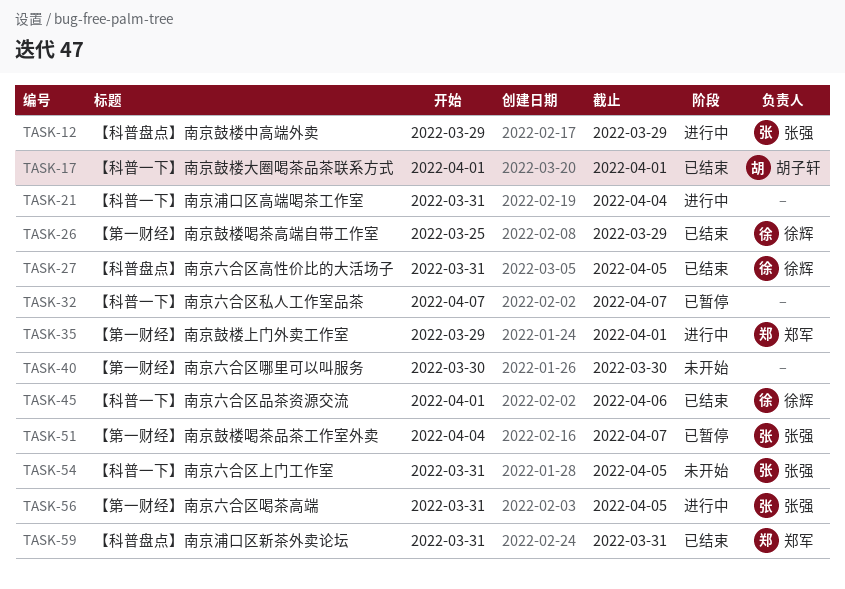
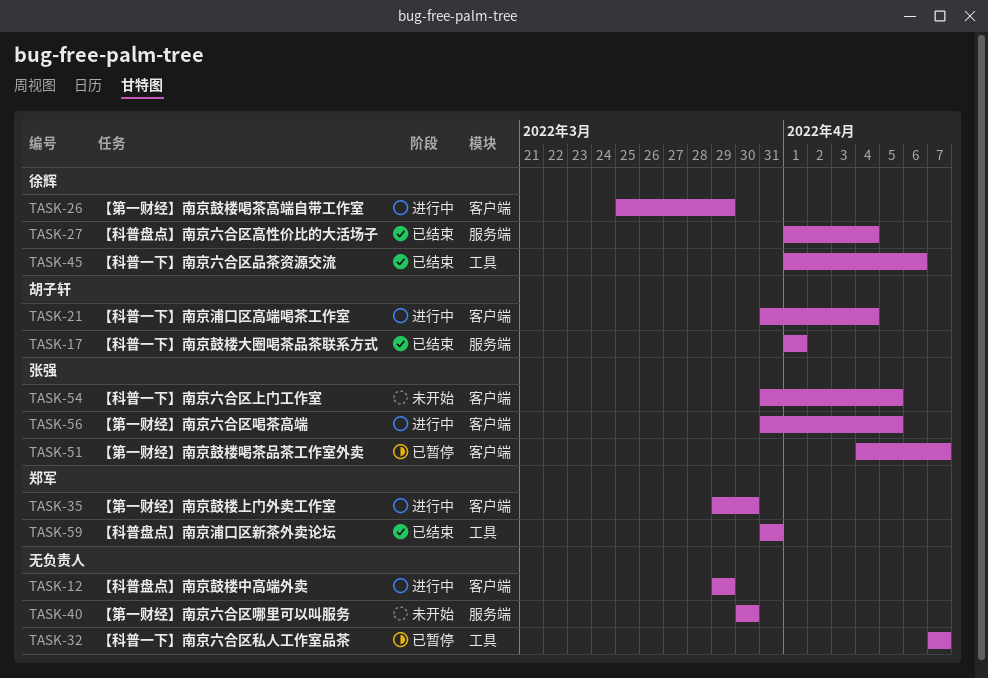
TASK-12, owner: 张强 -> none
TASK-21, owner: none -> 胡子轩
TASK-26, status: 已结束 -> 进行中
TASK-27, start: Mar 31 -> Apr 1
TASK-27, due: Apr 5 -> Apr 4
TASK-35, due: Apr 1 -> Mar 30

